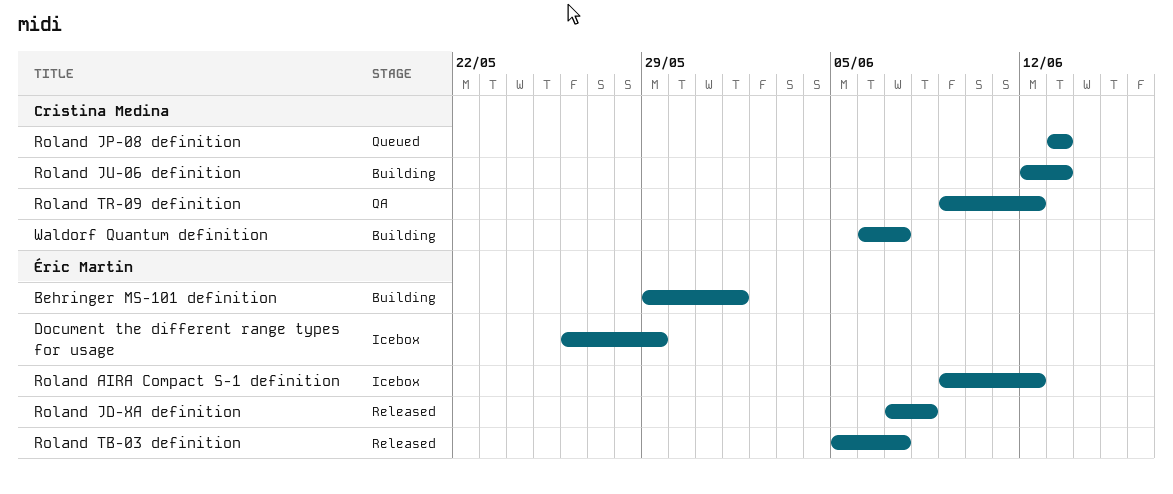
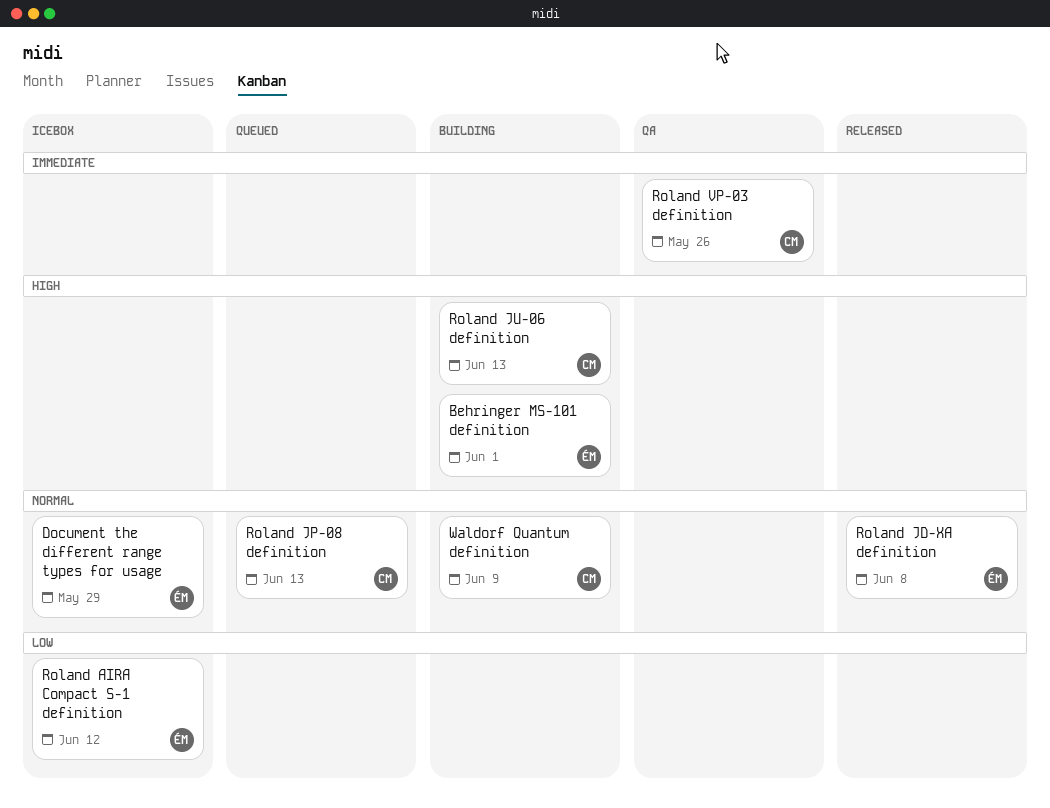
Roland TB-03 definition: present -> none
Roland TR-09 definition: present -> none
Roland VP-03 definition: none -> present
Waldorf Quantum definition, due: Jun 7 -> Jun 9

